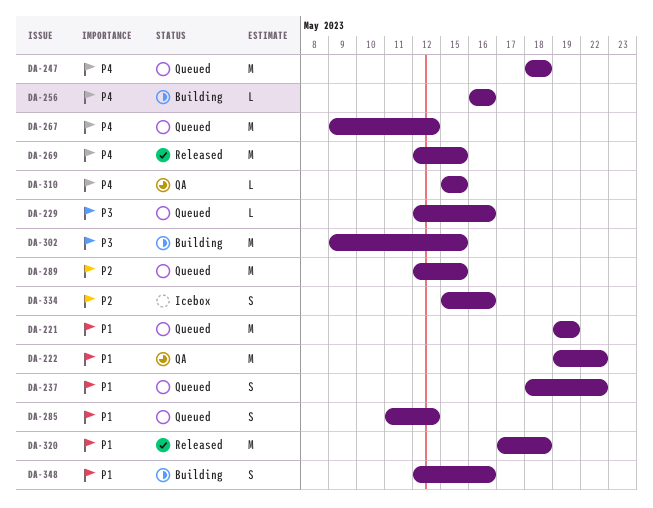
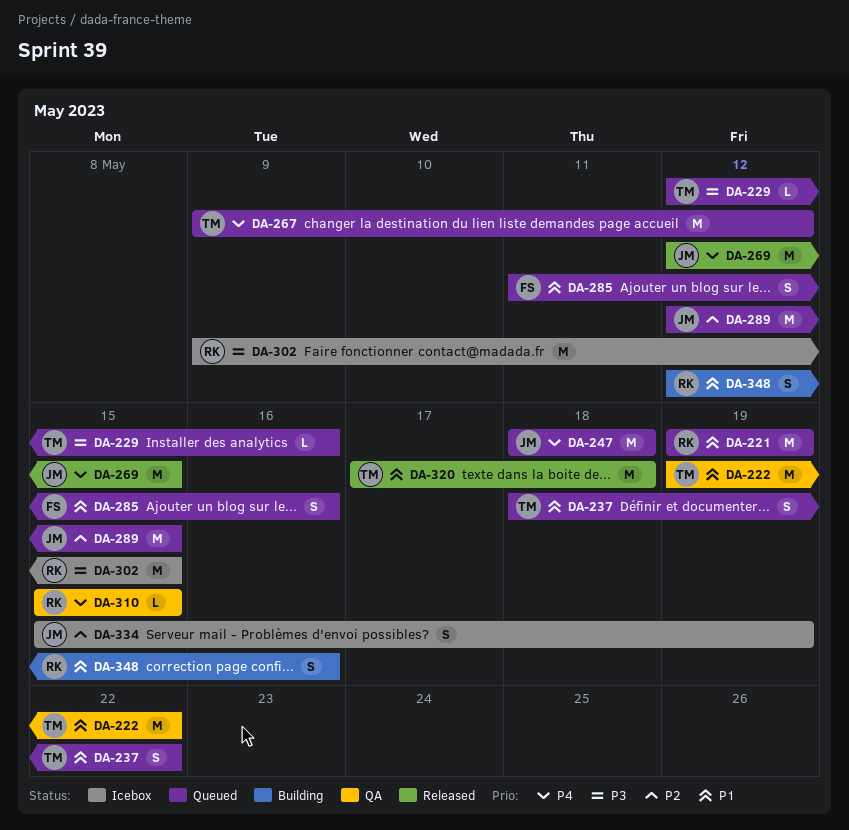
DA-256: present -> none
DA-285, due: May 12 -> May 16
DA-302, status: Building -> Icebox
DA-334, due: May 16 -> May 19

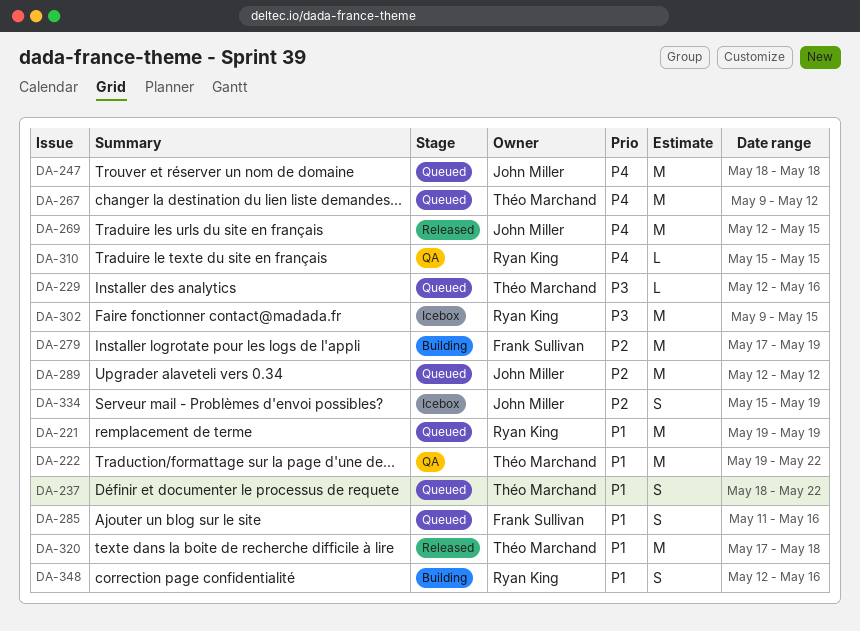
DA-279: none -> present
DA-289, due: May 15 -> May 12

